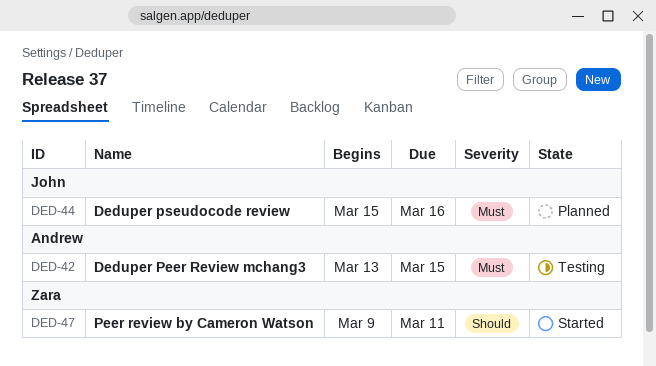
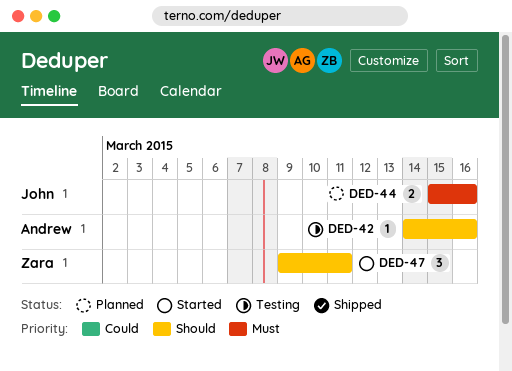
DED-42, priority: Must -> Should
DED-42, start: Mar 13 -> Mar 14
DED-42, due: Mar 15 -> Mar 16

